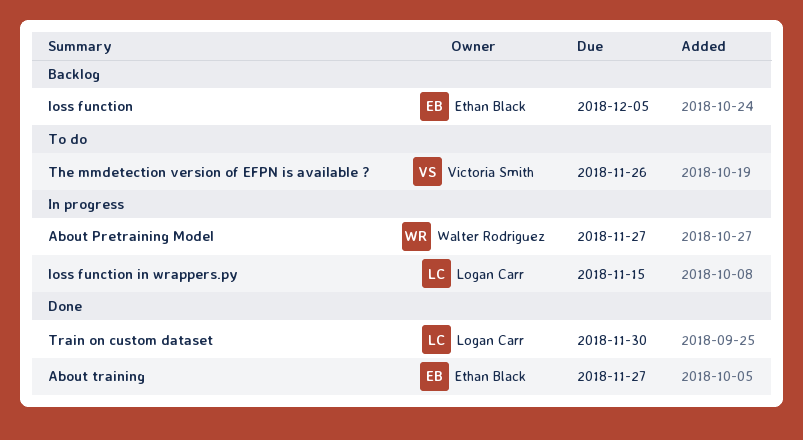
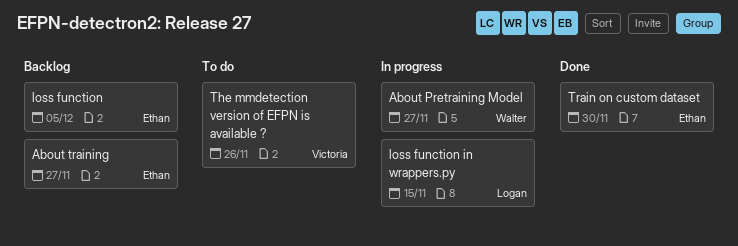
About training, status: Done -> Backlog
Train on custom dataset, owner: Logan Carr -> Ethan Black

